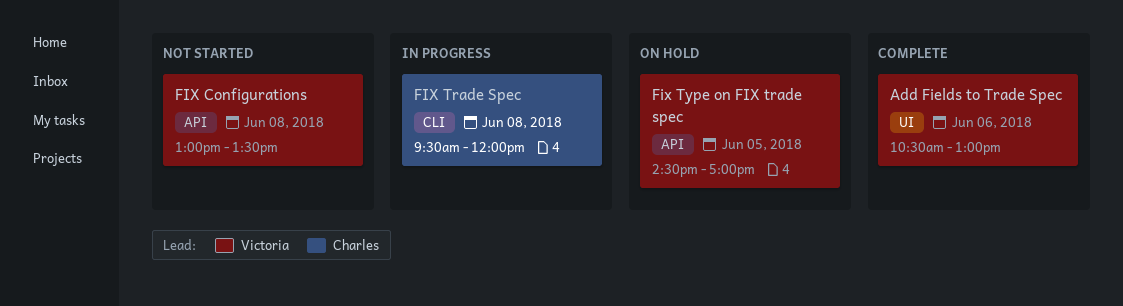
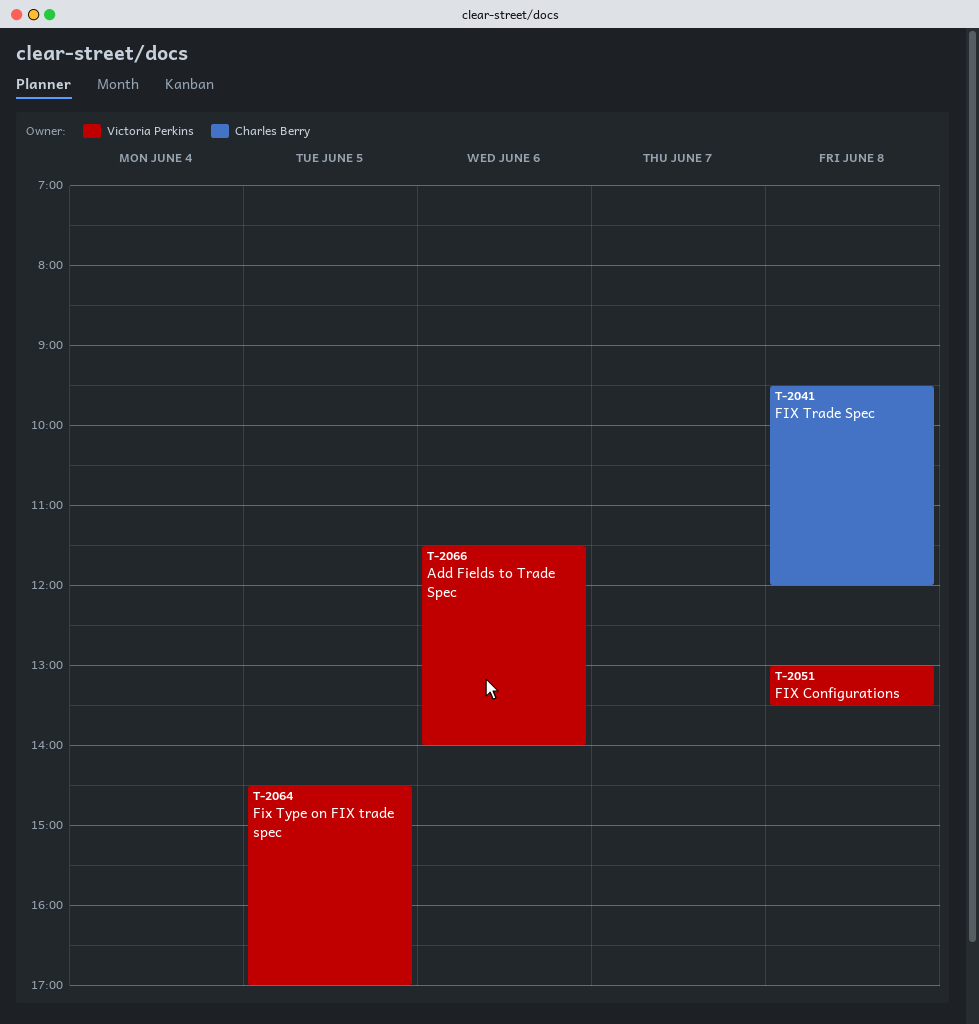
Add Fields to Trade Spec, begins: 10:30 -> 11:30
Add Fields to Trade Spec, ends: 13:00 -> 14:00

